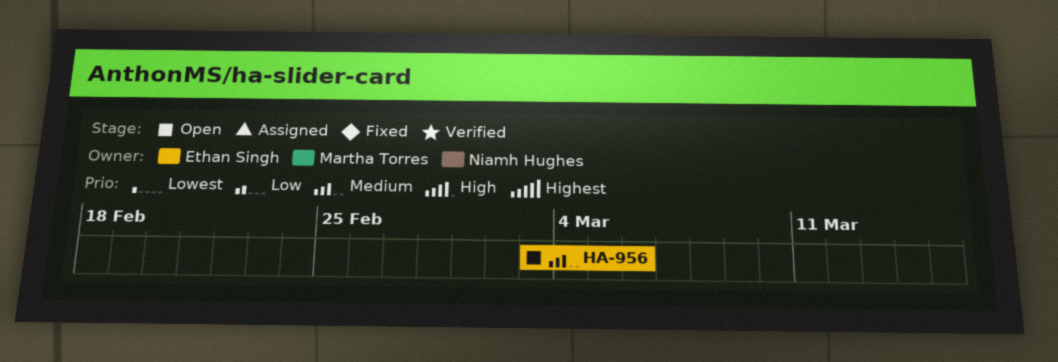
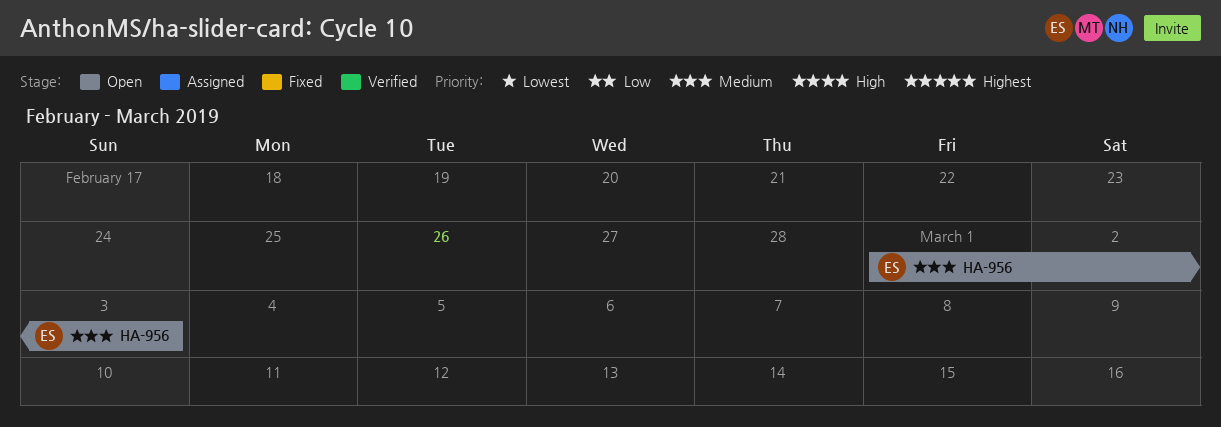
HA-956, start: Mar 3 -> Mar 1
HA-956, due: Mar 6 -> Mar 3

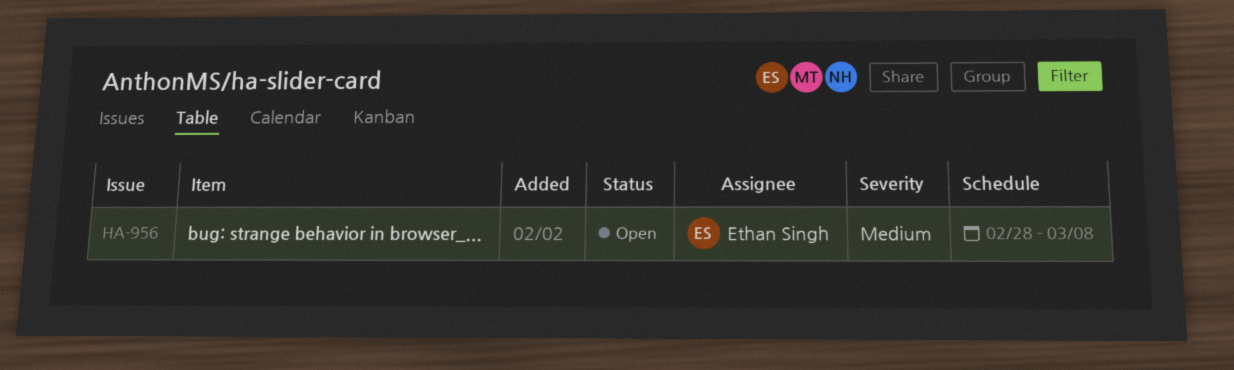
HA-956, start: Mar 1 -> Feb 28
HA-956, due: Mar 3 -> Mar 8

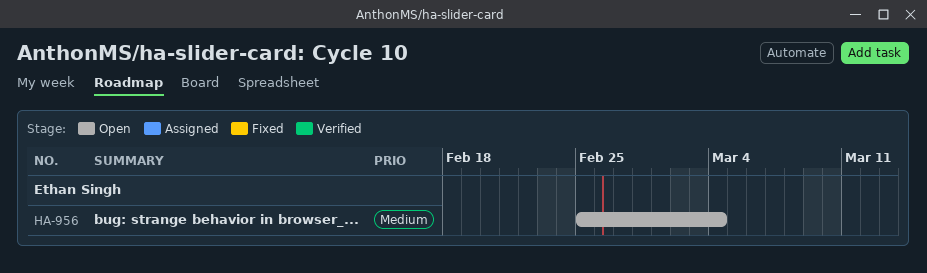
HA-956, start: Feb 28 -> Feb 25
HA-956, due: Mar 8 -> Mar 4

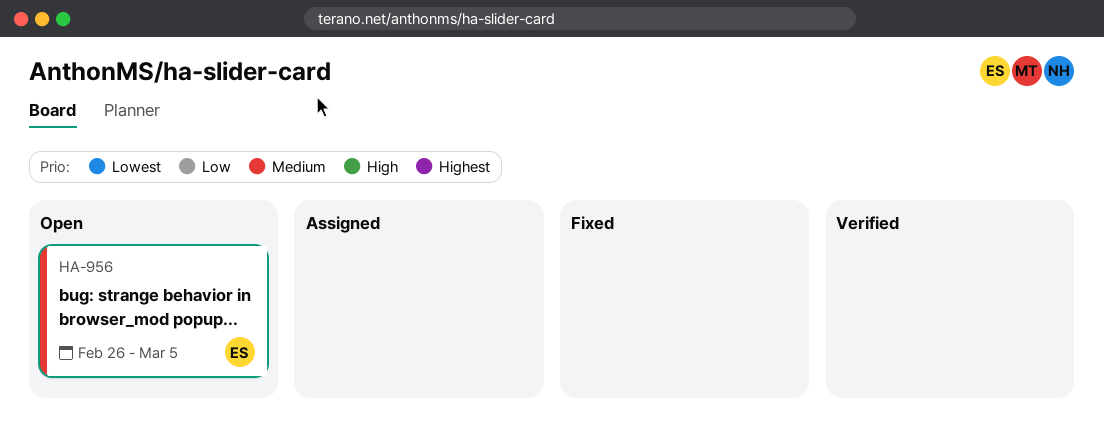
HA-956, start: Feb 25 -> Feb 26
HA-956, due: Mar 4 -> Mar 5

